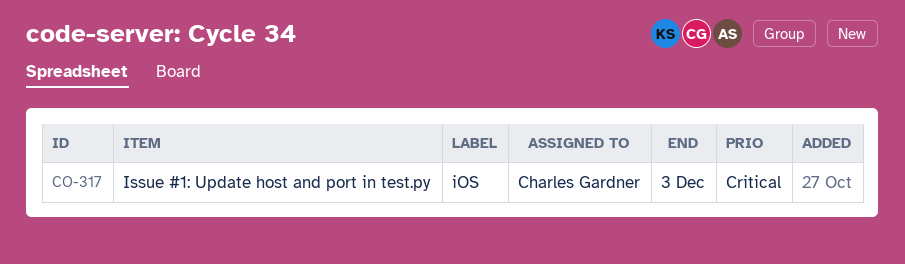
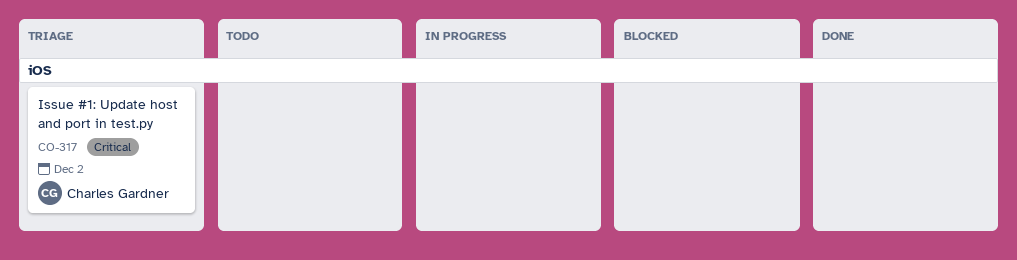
CO-317, due: Dec 3 -> Dec 2

